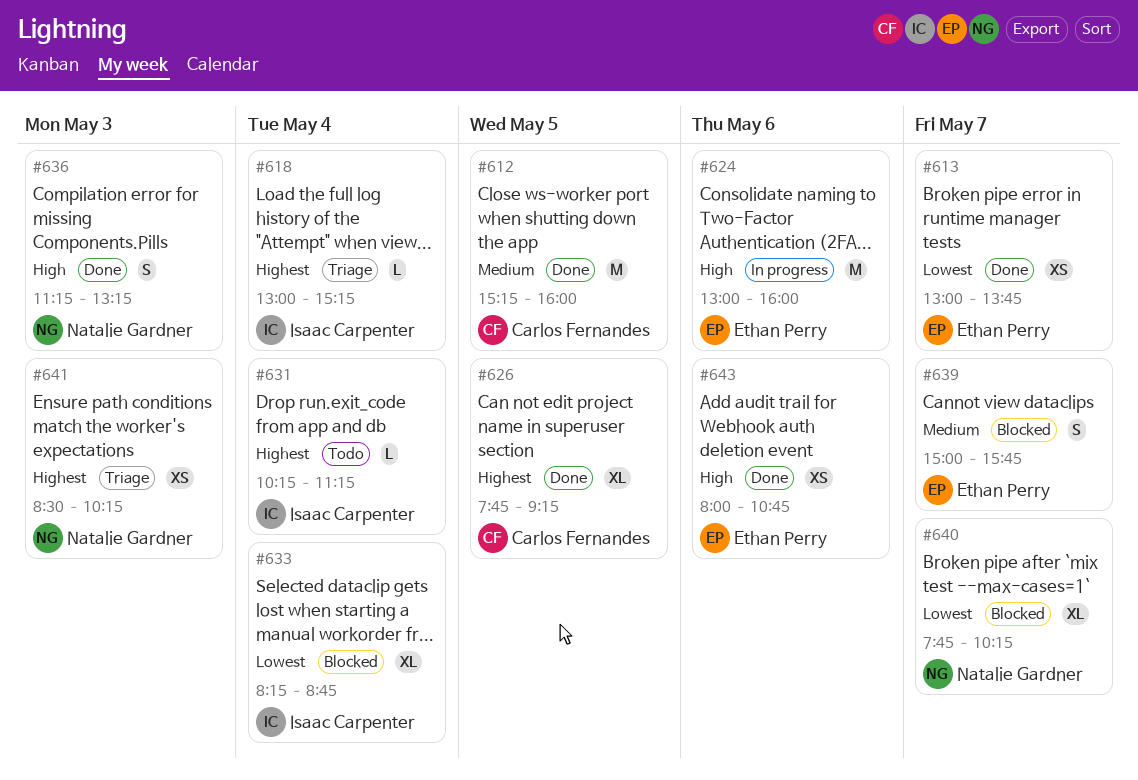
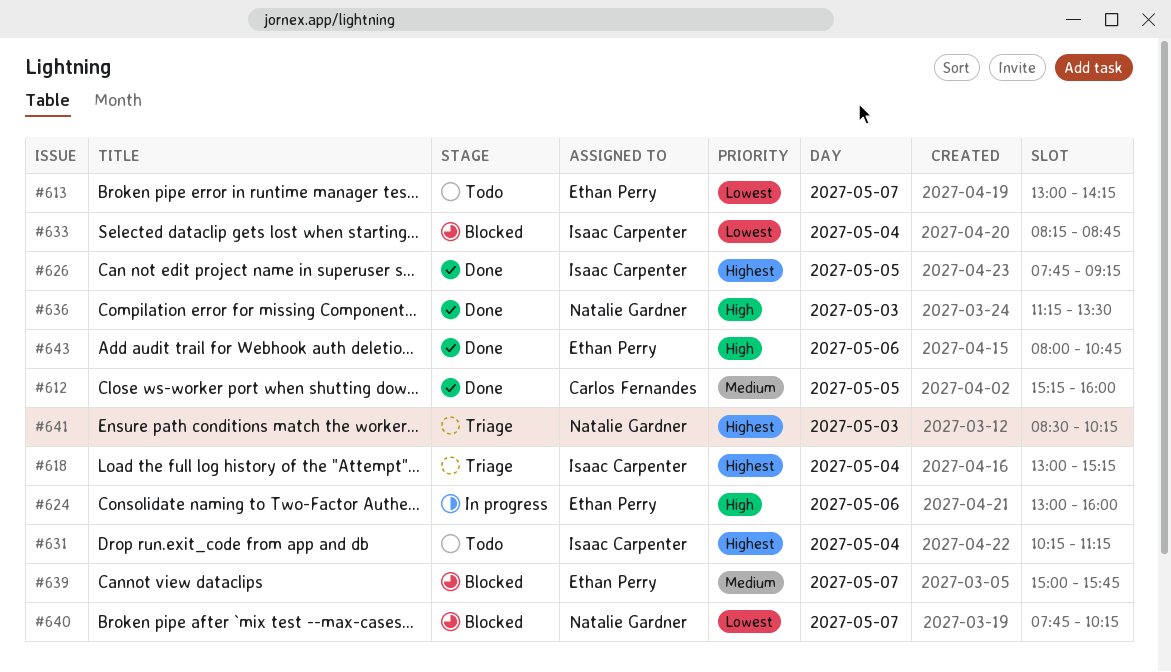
#613, status: Done -> Todo
#613, ends: 13:45 -> 14:15
#626, owner: Carlos Fernandes -> Isaac Carpenter
#636, ends: 13:15 -> 13:30

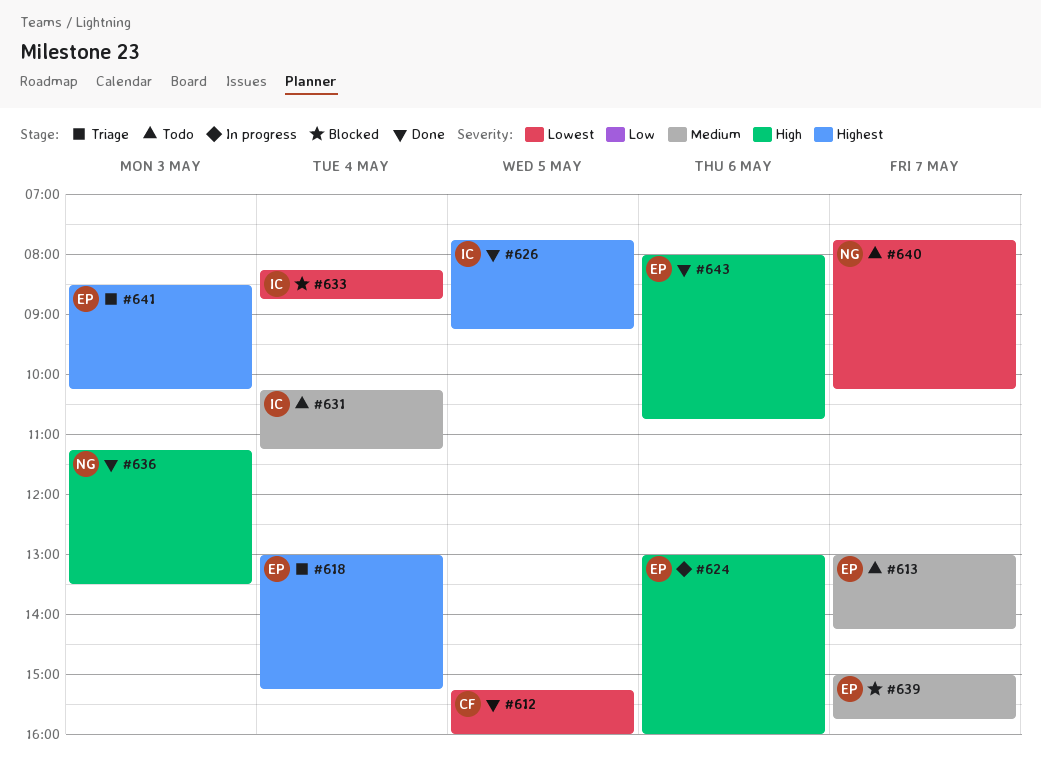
#612, priority: Medium -> Lowest
#613, priority: Lowest -> Medium
#618, owner: Isaac Carpenter -> Ethan Perry
#631, priority: Highest -> Medium
#640, status: Blocked -> Todo
#641, owner: Natalie Gardner -> Ethan Perry

